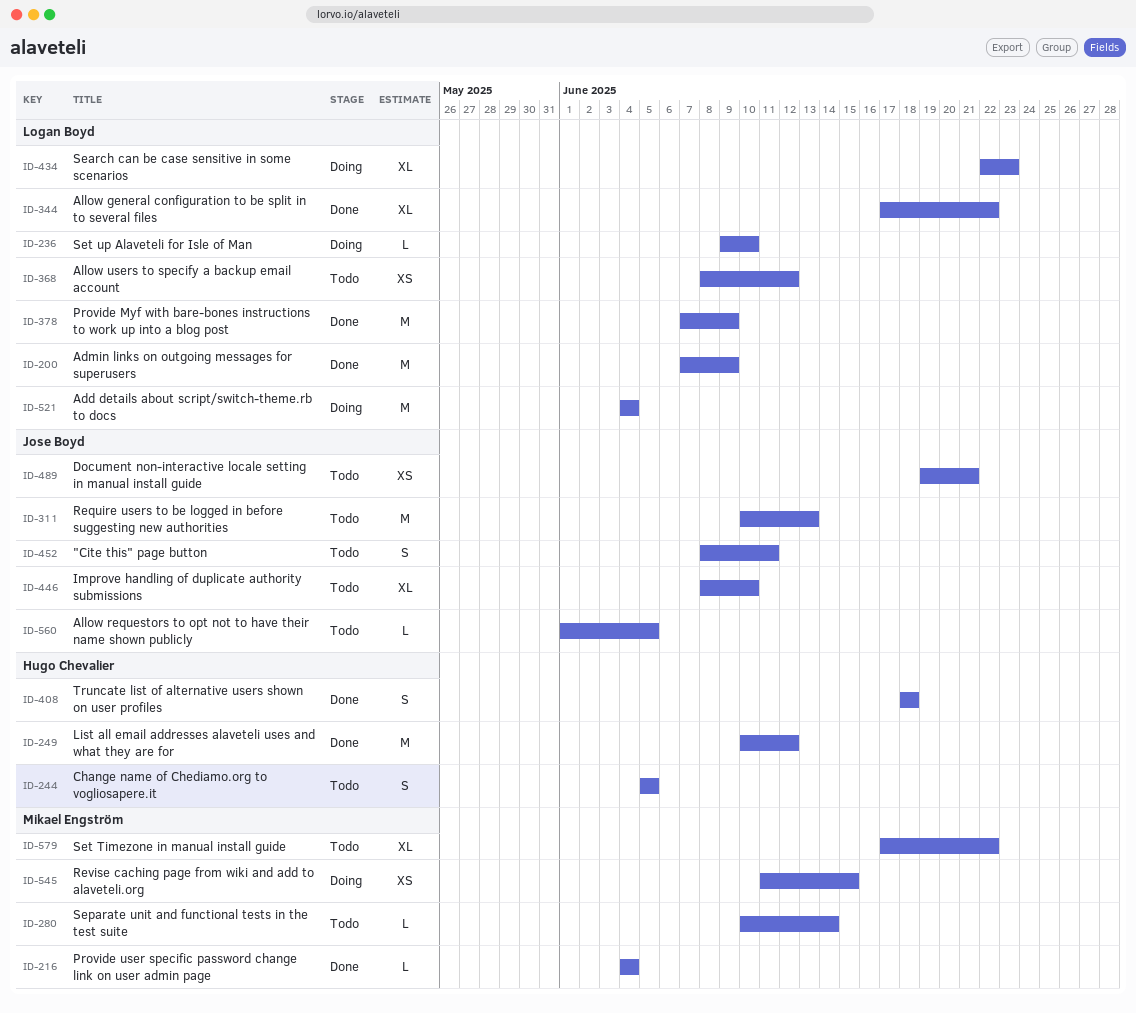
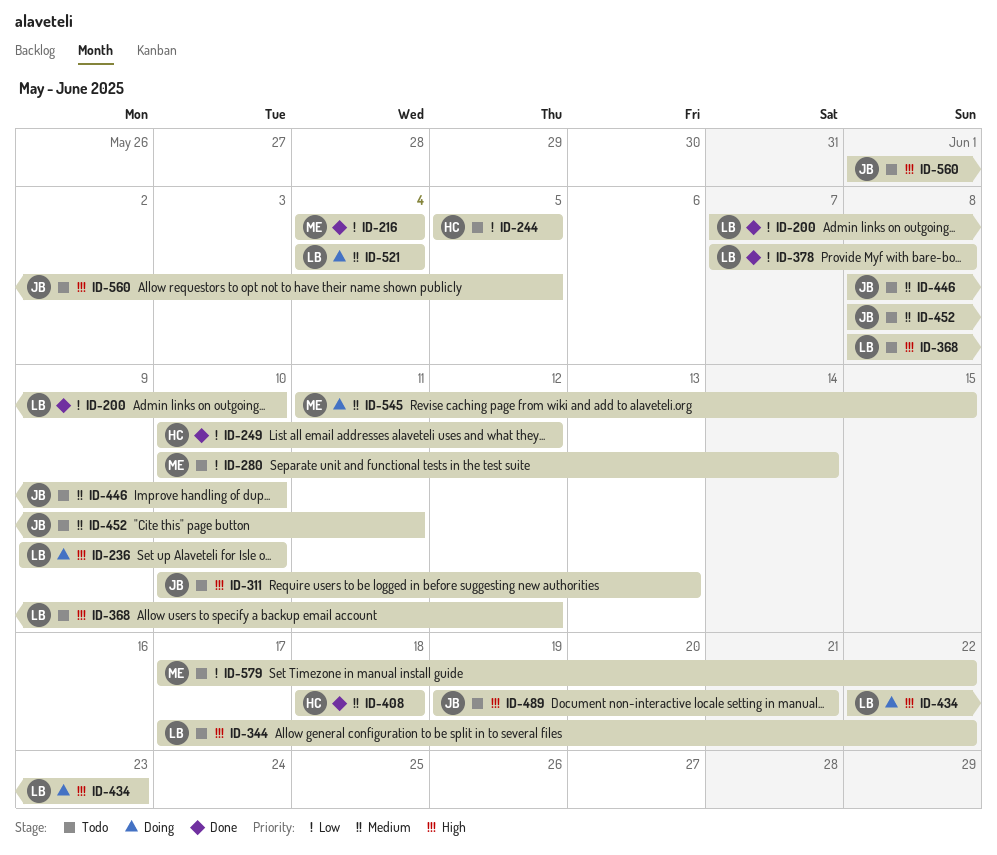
ID-200, due: Jun 9 -> Jun 10
ID-344, status: Done -> Todo
ID-378, due: Jun 9 -> Jun 8

